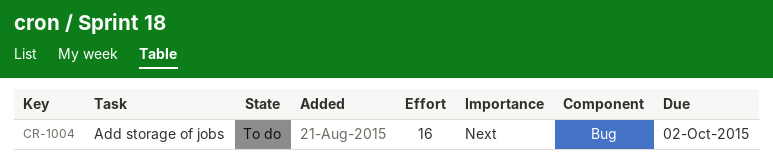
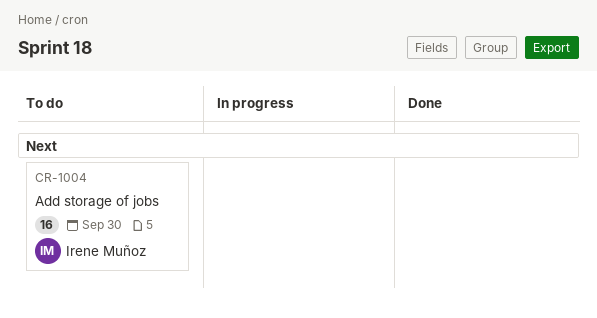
CR-1004, due: Oct 2 -> Sep 30

